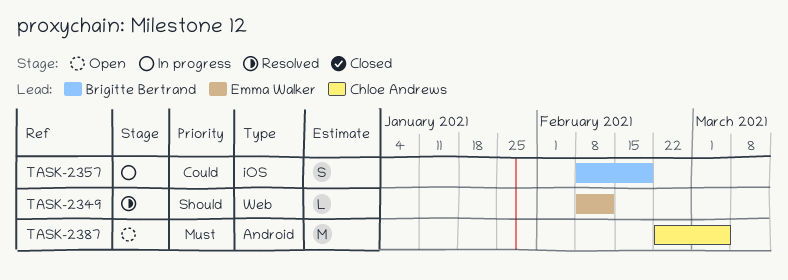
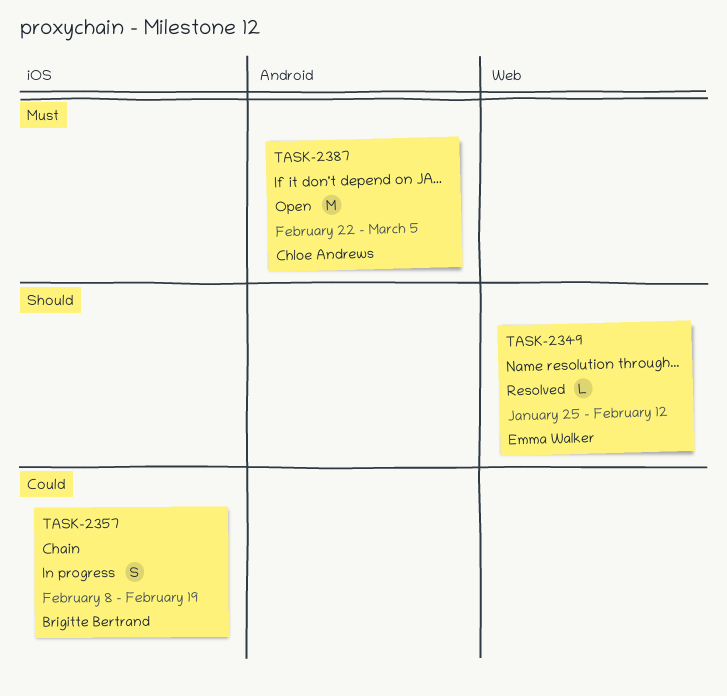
TASK-2349, start: Feb 8 -> Jan 25

